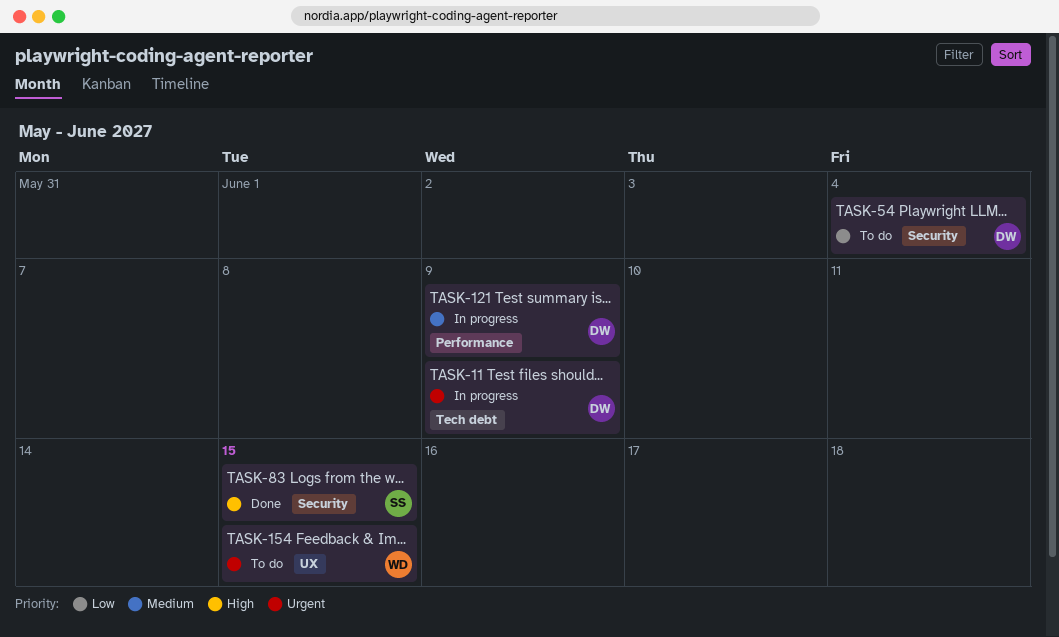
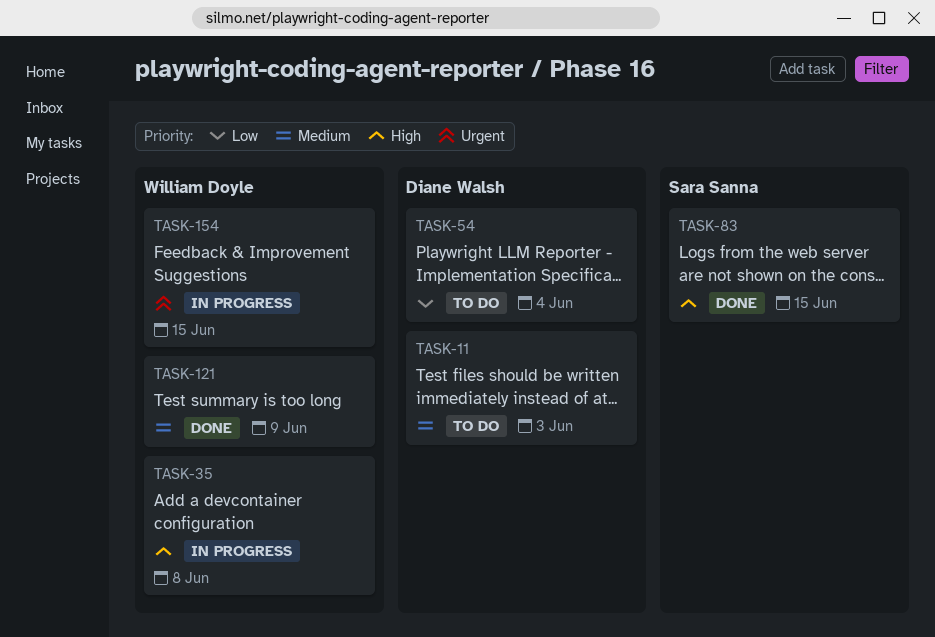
TASK-11, status: In progress -> To do
TASK-11, priority: Urgent -> Medium
TASK-11, due: Jun 9 -> Jun 3
TASK-35: none -> present
TASK-121, status: In progress -> Done
TASK-121, owner: Diane Walsh -> William Doyle
TASK-154, status: To do -> In progress

